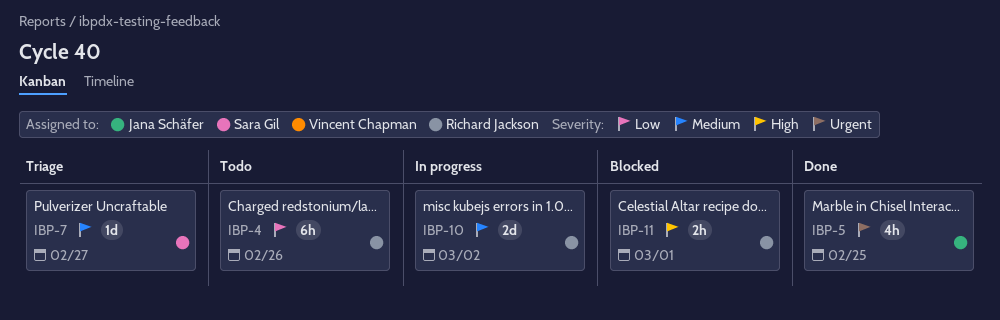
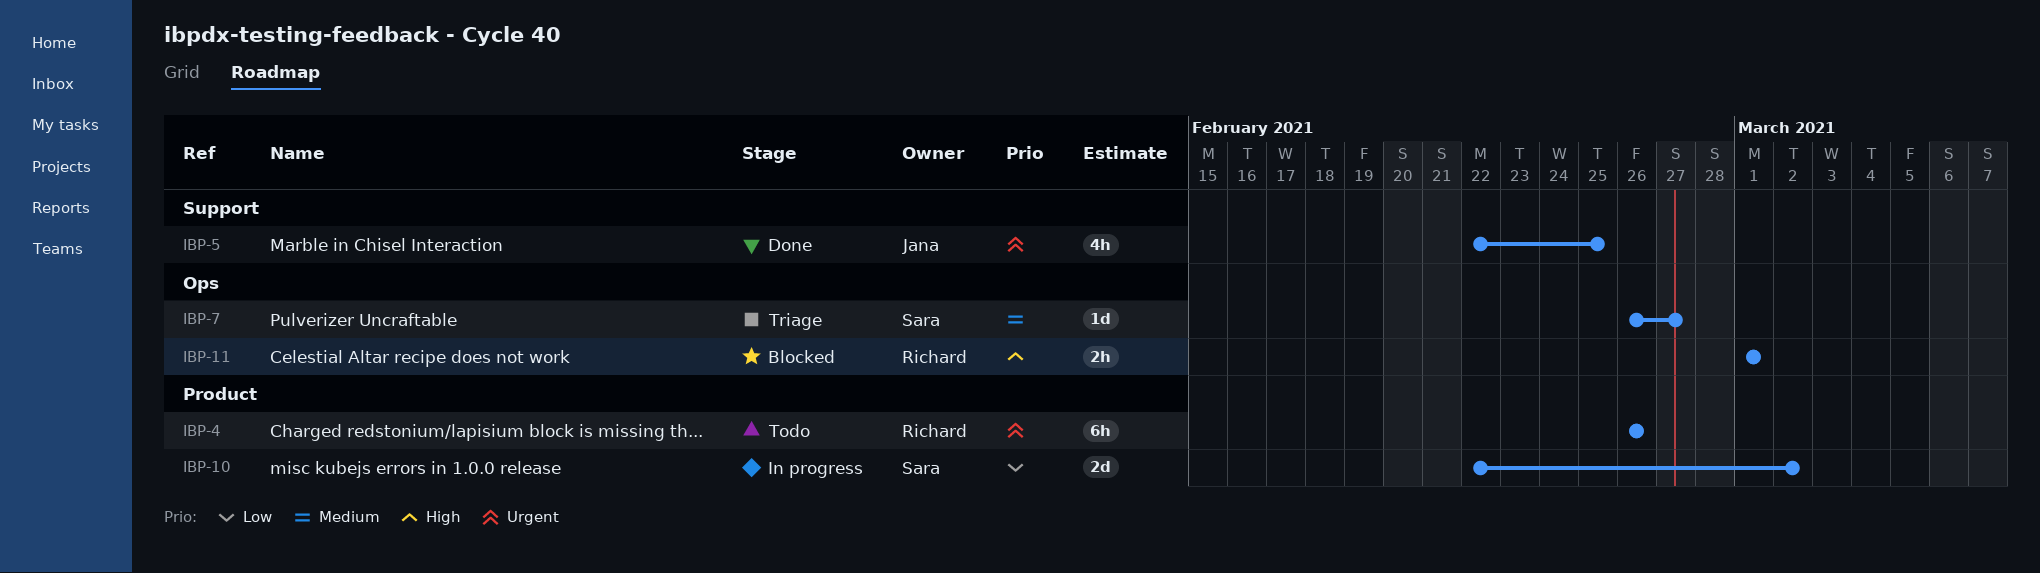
IBP-4, priority: Low -> Urgent
IBP-10, owner: Richard Jackson -> Sara Gil
IBP-10, priority: Medium -> Low

